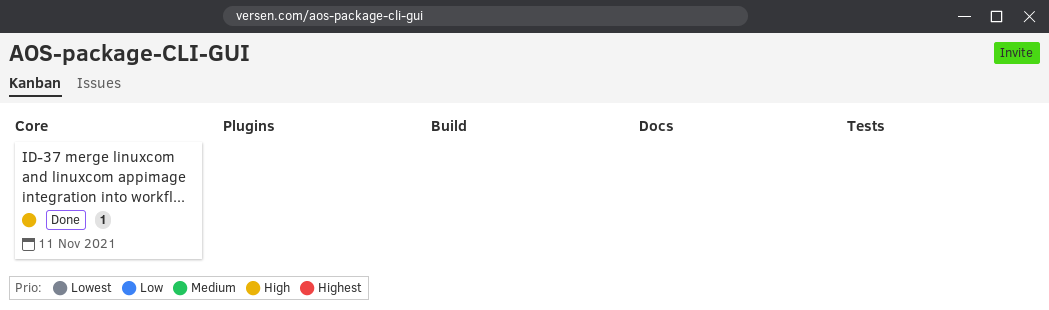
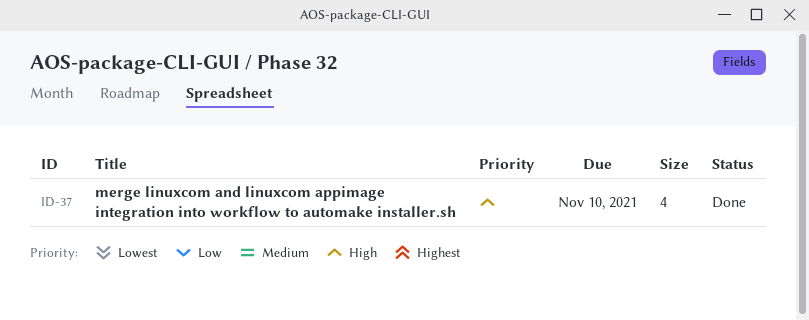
ID-37, estimate: 1 -> 4
ID-37, due: Nov 11 -> Nov 10

